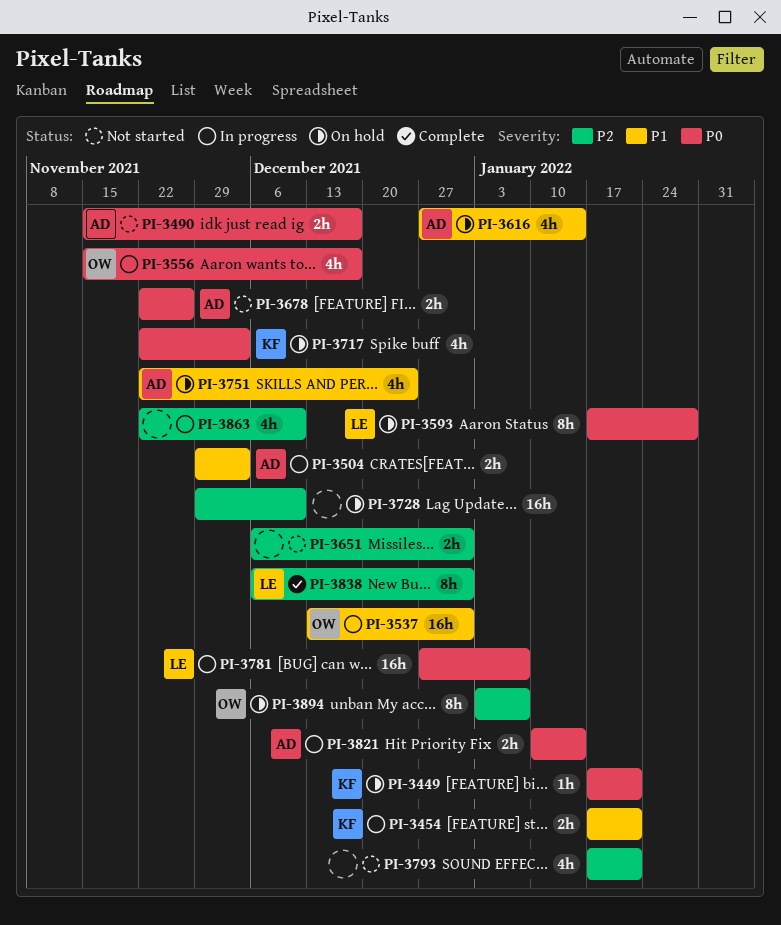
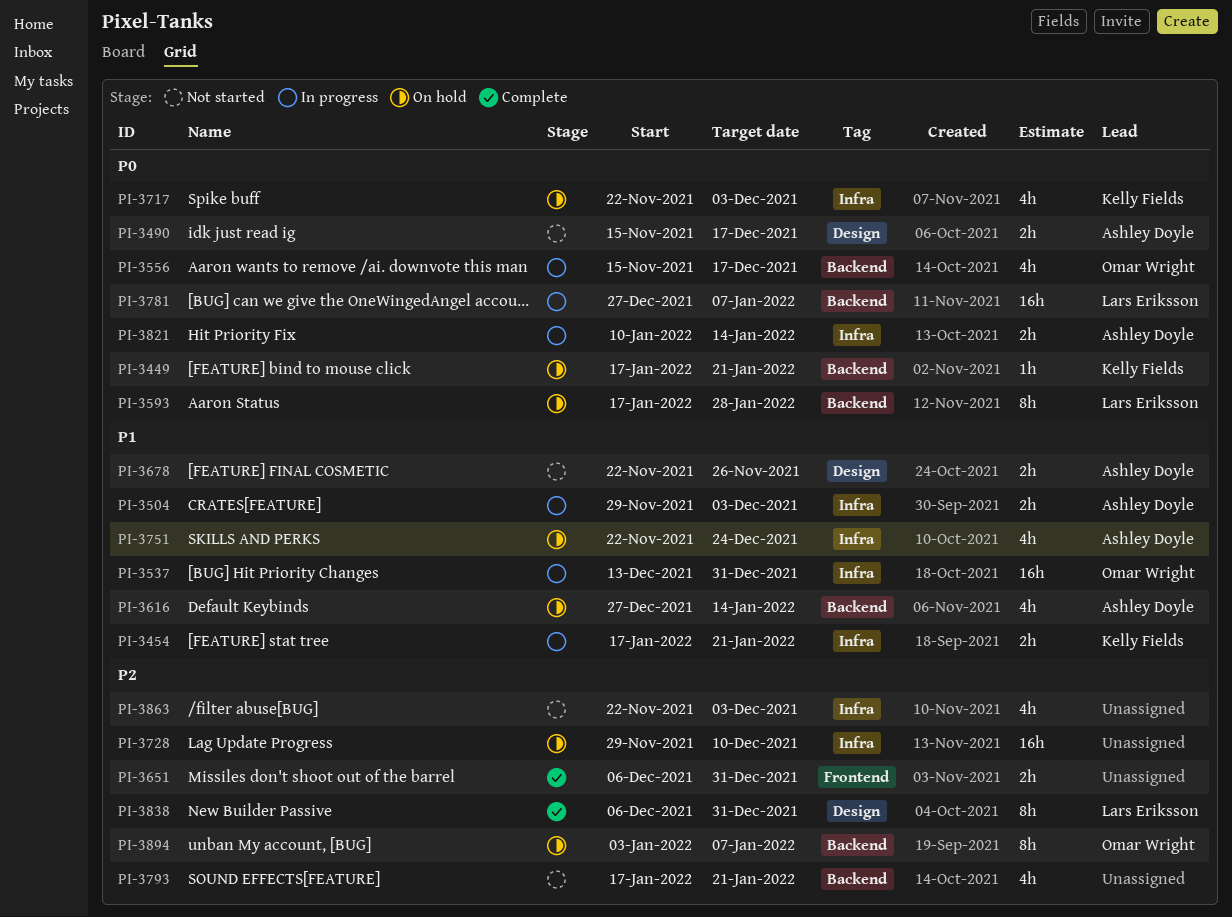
PI-3651, status: Not started -> Complete
PI-3678, priority: P0 -> P1
PI-3863, status: In progress -> Not started
PI-3863, due: Dec 10 -> Dec 3

